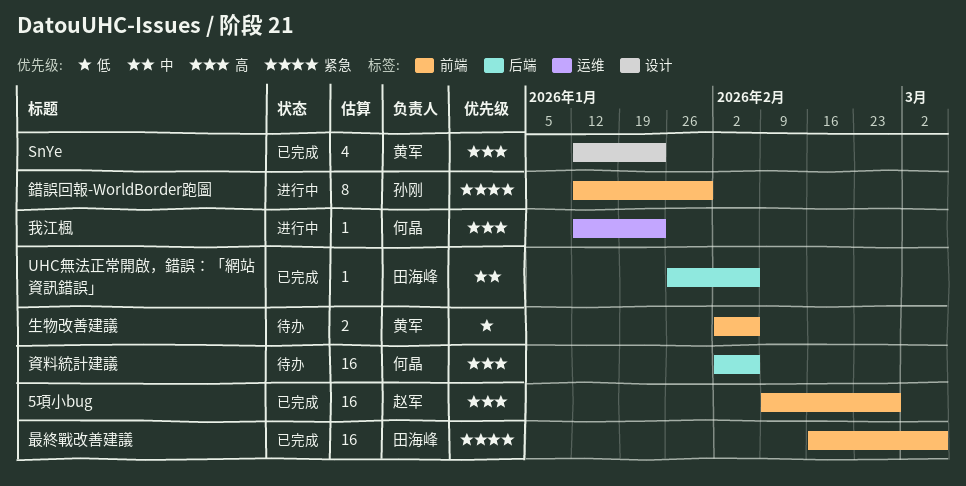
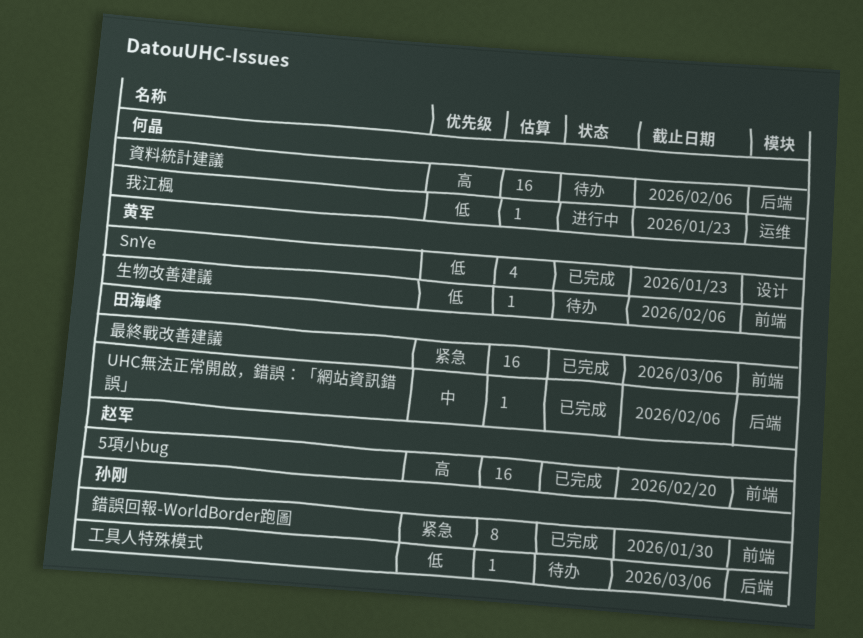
5項小bug, due: Feb 27 -> Feb 20
SnYe, priority: 高 -> 低
工具人特殊模式: none -> present
我江楓, priority: 高 -> 低
生物改善建議, estimate: 2 -> 1
錯誤回報-WorldBorder跑圖, status: 进行中 -> 已完成

